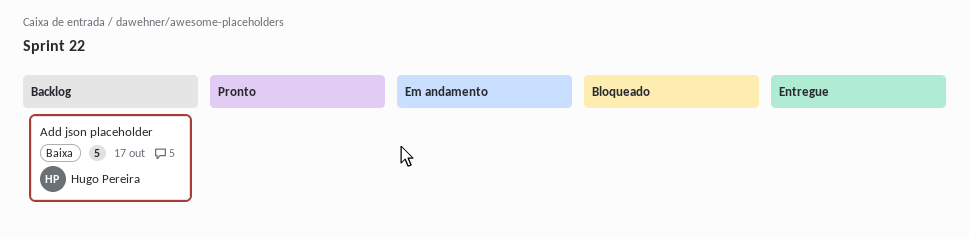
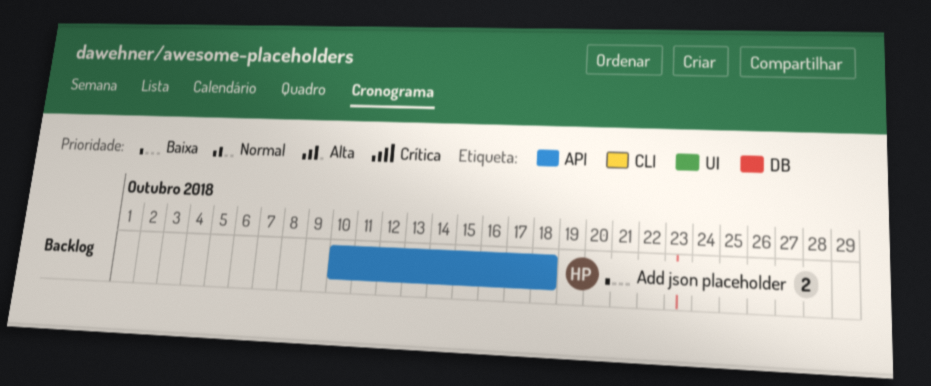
Add json placeholder, estimate: 5 -> 2
Add json placeholder, due: Oct 17 -> Oct 18

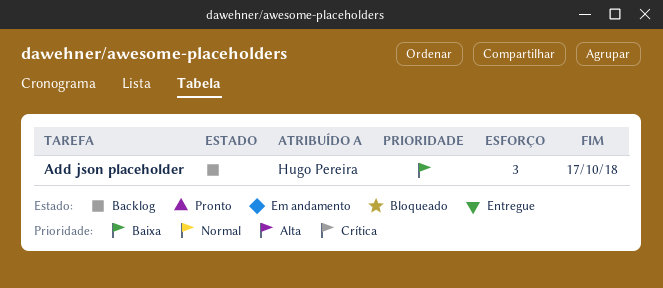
Add json placeholder, estimate: 2 -> 3
Add json placeholder, due: Oct 18 -> Oct 17

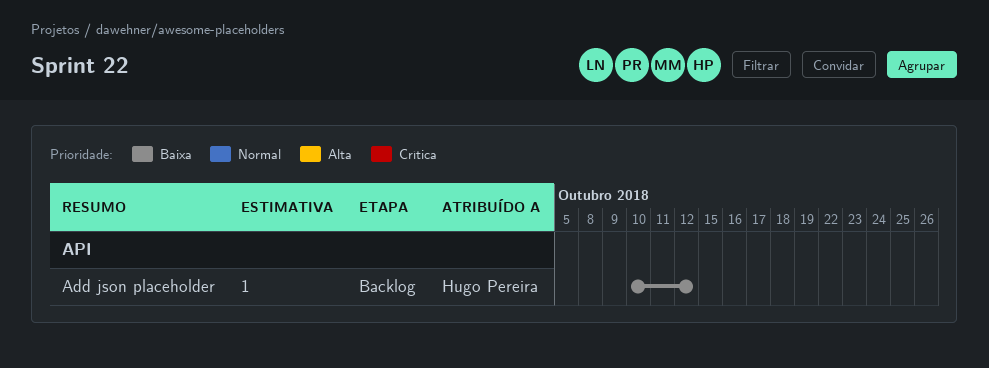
Add json placeholder, estimate: 3 -> 1
Add json placeholder, due: Oct 17 -> Oct 12

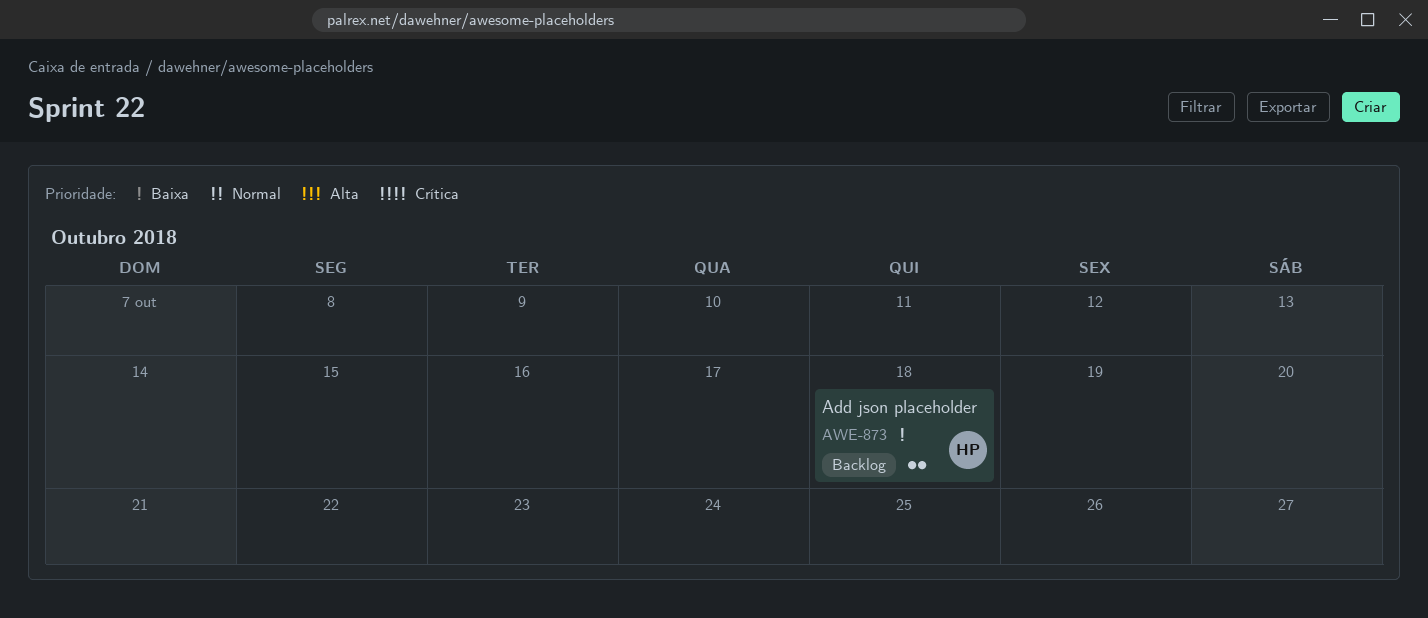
Add json placeholder, estimate: 1 -> 2
Add json placeholder, due: Oct 12 -> Oct 18

